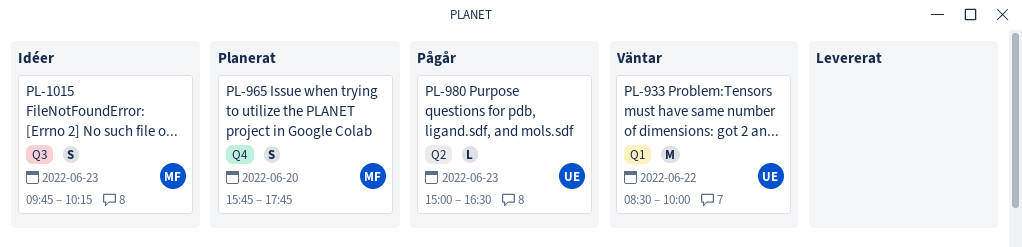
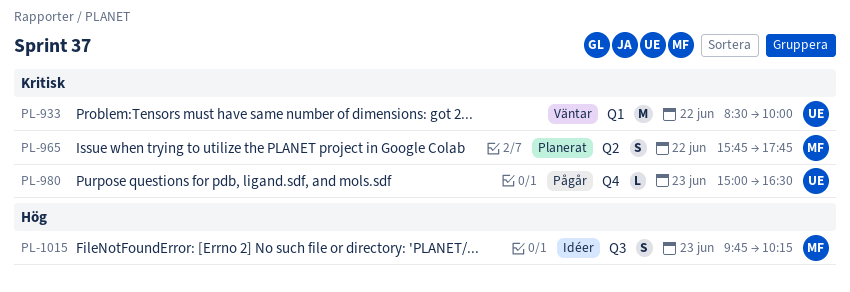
PL-965, label: Q4 -> Q2
PL-965, day: Jun 20 -> Jun 22
PL-980, label: Q2 -> Q4

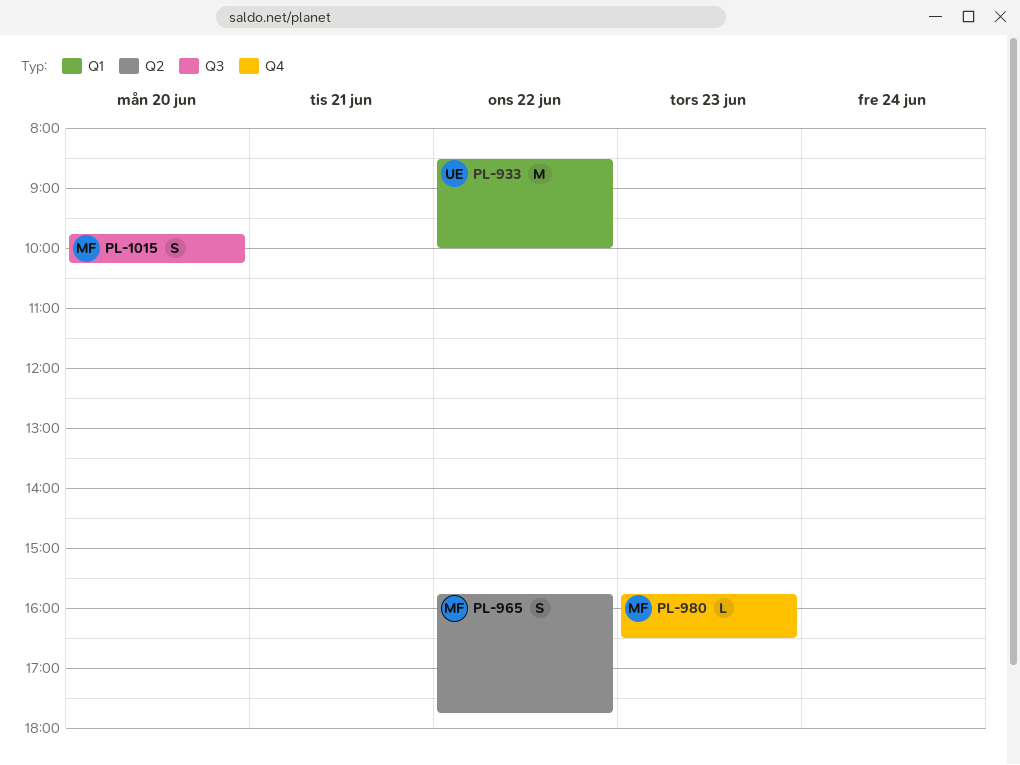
PL-980, owner: UE -> MF
PL-980, begins: 15:00 -> 15:45
PL-1015, day: Jun 23 -> Jun 20

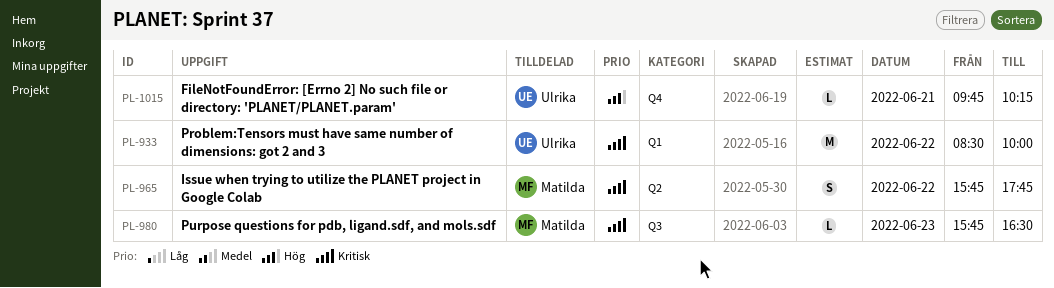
PL-980, label: Q4 -> Q3
PL-1015, owner: Matilda -> Ulrika
PL-1015, label: Q3 -> Q4
PL-1015, estimate: S -> L
PL-1015, day: Jun 20 -> Jun 21

